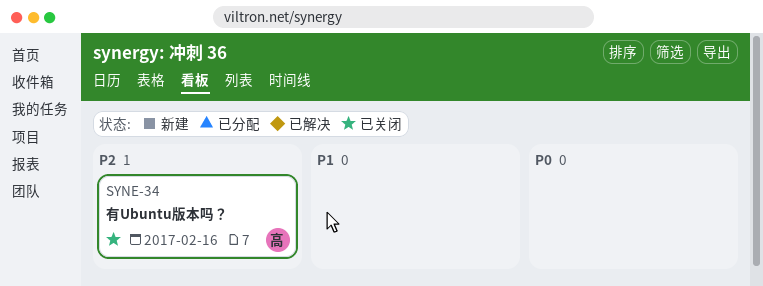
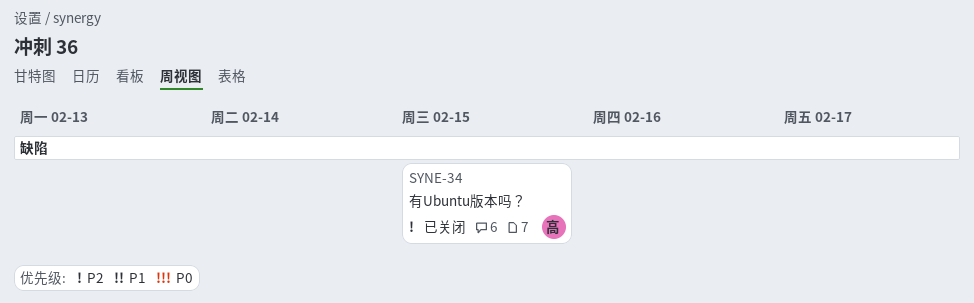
SYNE-34, due: Feb 16 -> Feb 15

